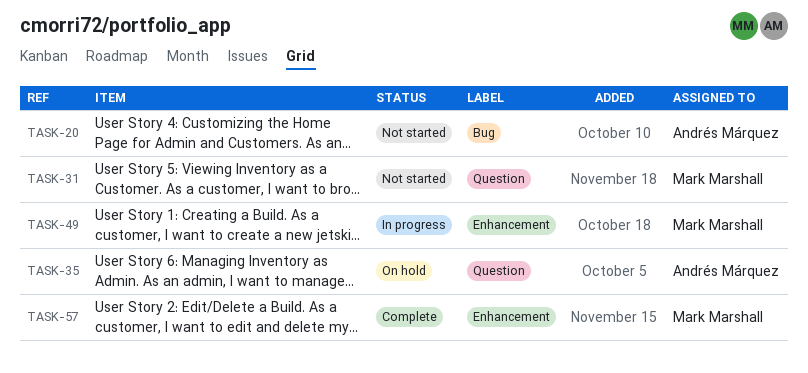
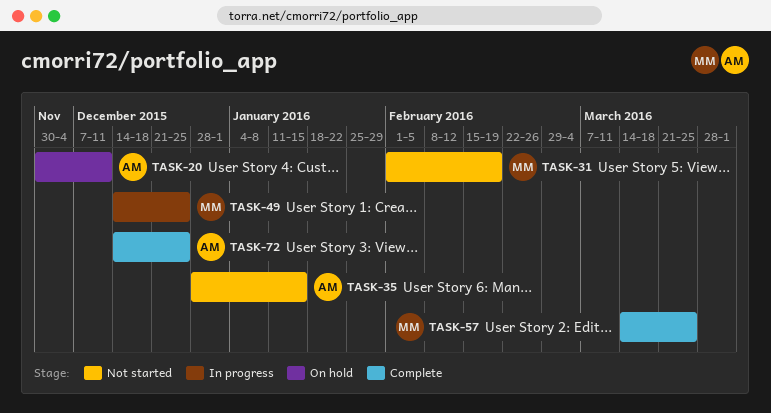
TASK-20, status: Not started -> On hold
TASK-35, status: On hold -> Not started
TASK-72: none -> present

